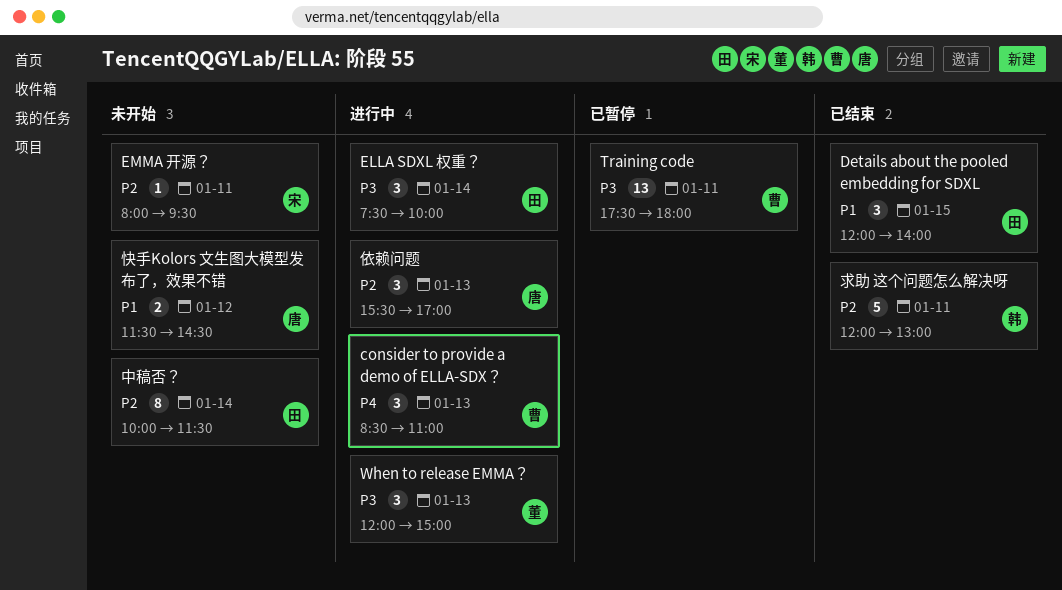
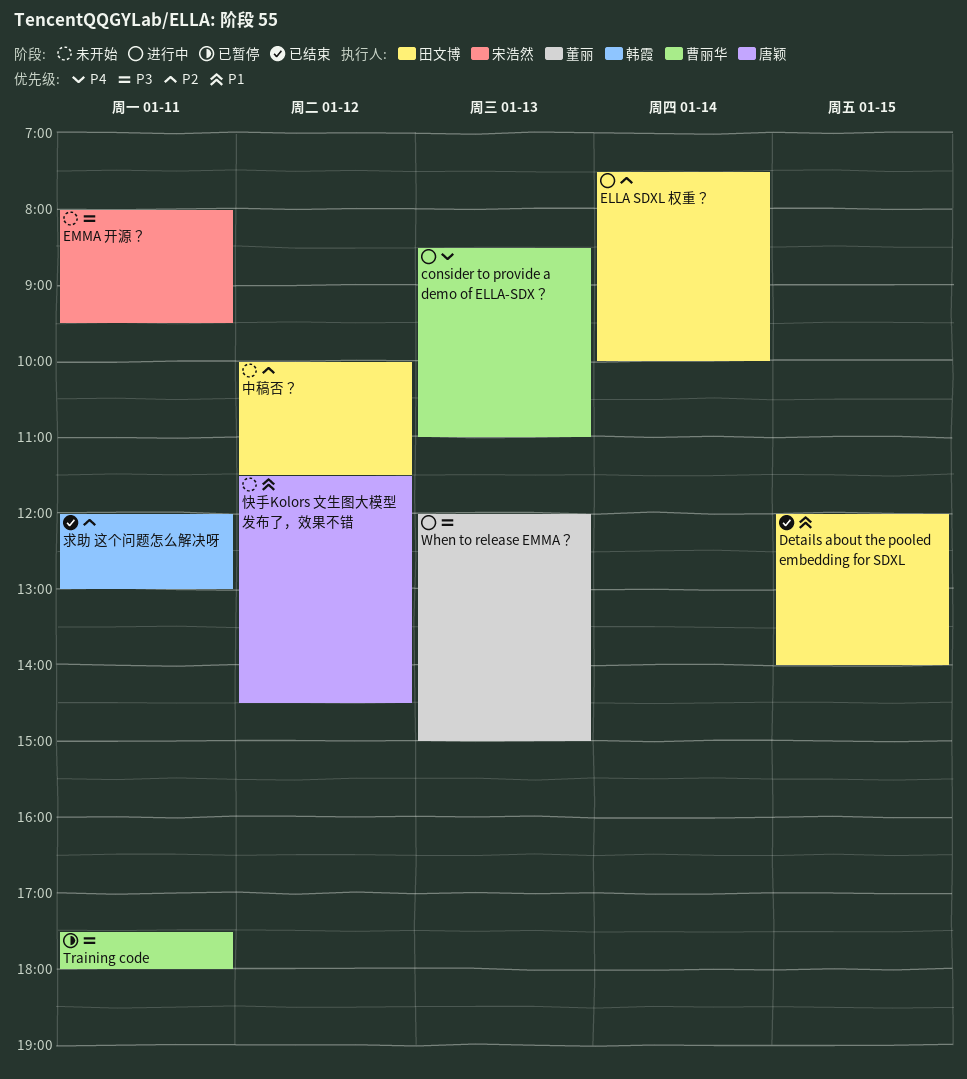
ELLA SDXL 权重？, priority: P3 -> P2
EMMA 开源？, priority: P2 -> P3
中稿否？, day: Jan 14 -> Jan 12
依赖问题: present -> none

